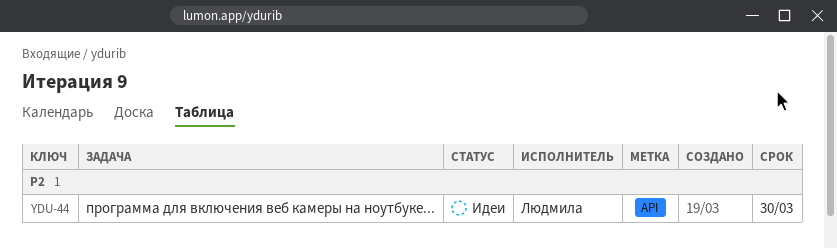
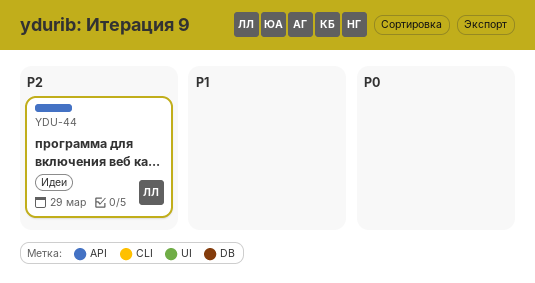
YDU-44, due: Mar 30 -> Mar 29

